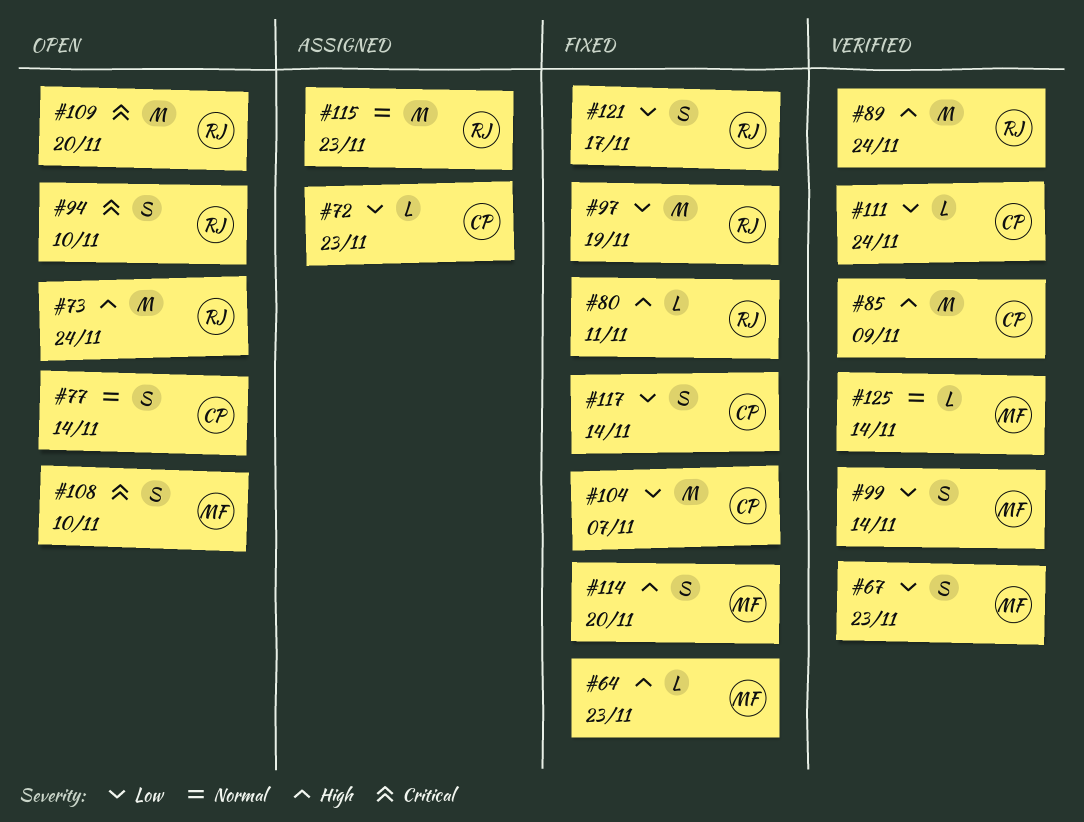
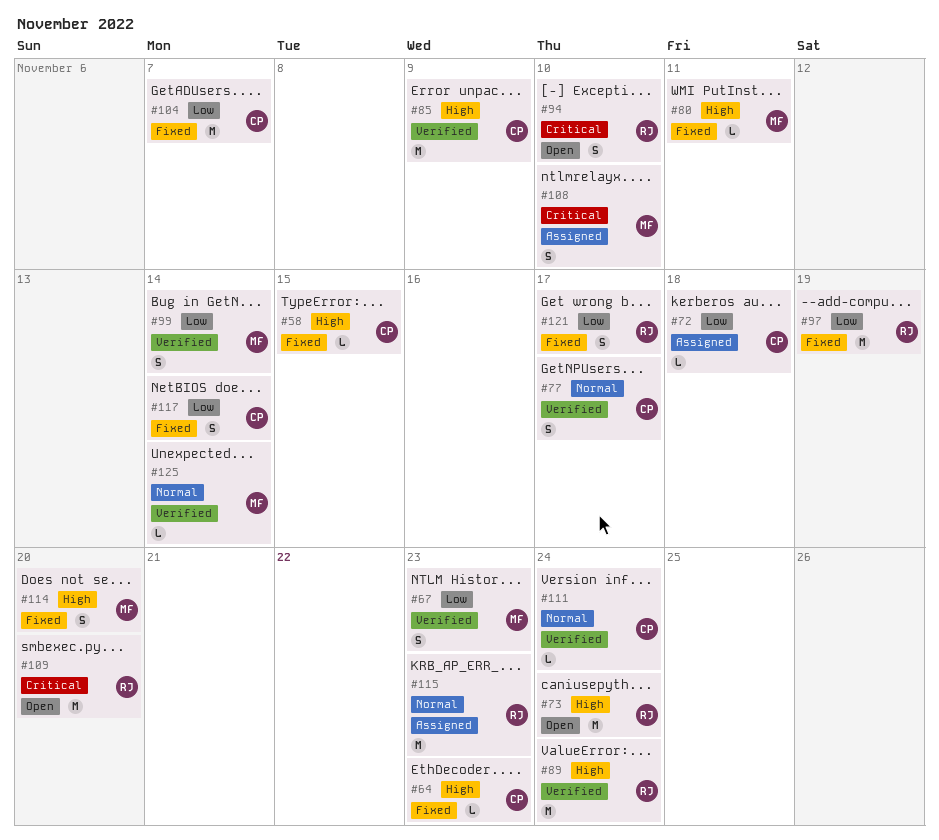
#58: none -> present
#64, owner: MF -> CP
#72, due: Nov 23 -> Nov 18
#77, status: Open -> Verified
#77, due: Nov 14 -> Nov 17
#80, owner: RJ -> MF
#108, status: Open -> Assigned
#111, priority: Low -> Normal

